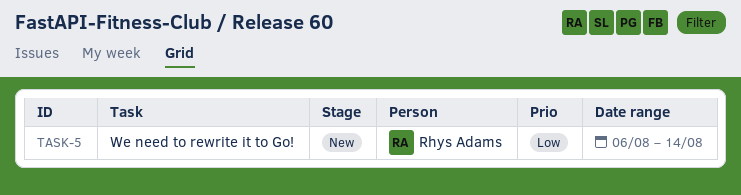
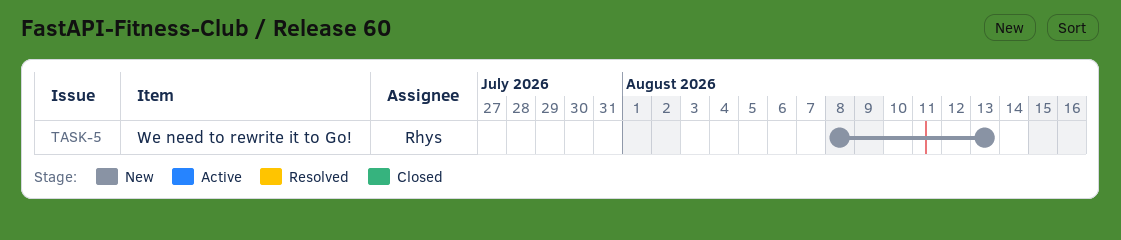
TASK-5, start: Aug 6 -> Aug 8
TASK-5, due: Aug 14 -> Aug 13

